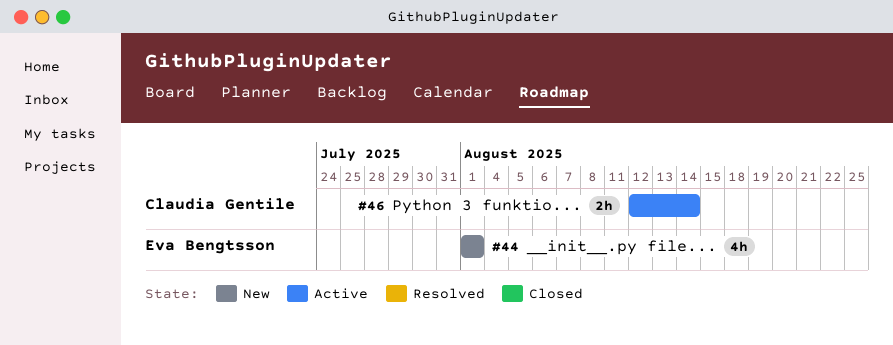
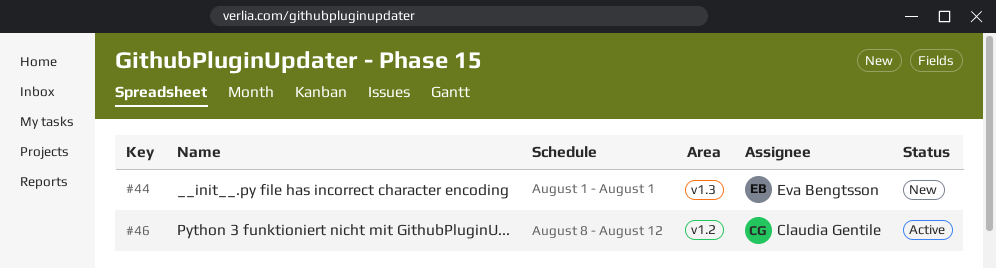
#46, start: Aug 12 -> Aug 8
#46, due: Aug 14 -> Aug 12

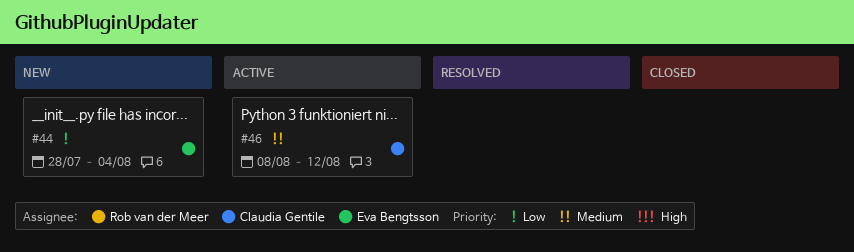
#44, start: Aug 1 -> Jul 28
#44, due: Aug 1 -> Aug 4

